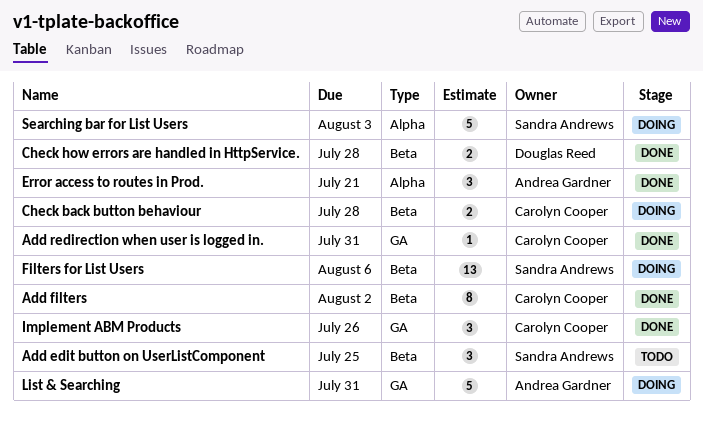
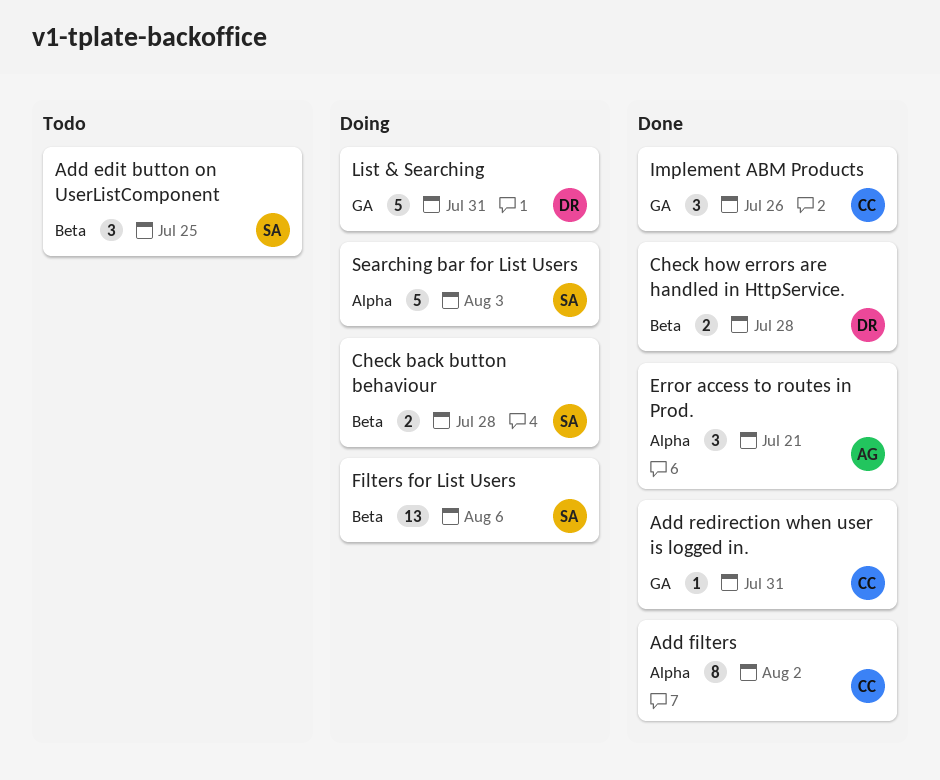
Add filters, label: Beta -> Alpha
Check back button behaviour, owner: Carolyn Cooper -> Sandra Andrews
List & Searching, owner: Andrea Gardner -> Douglas Reed

